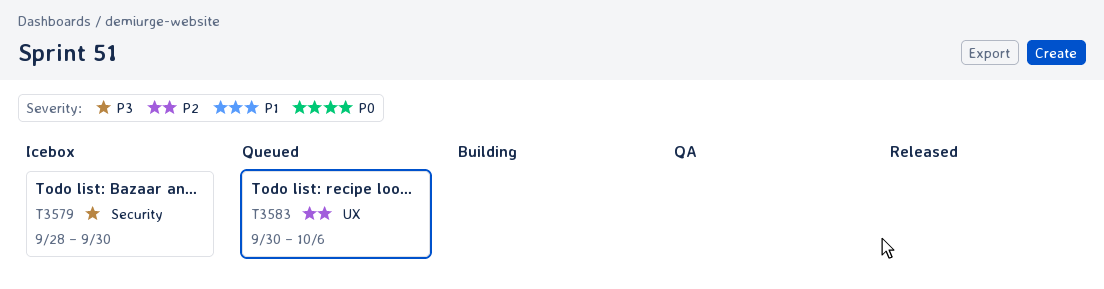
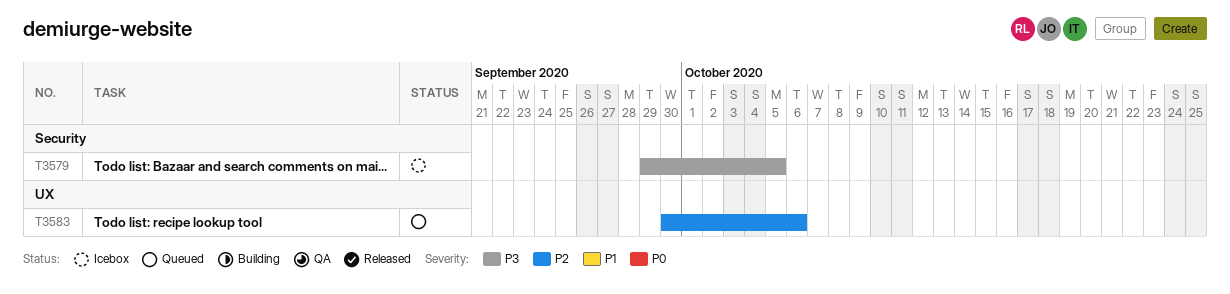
T3579, start: Sep 28 -> Sep 29
T3579, due: Sep 30 -> Oct 5

